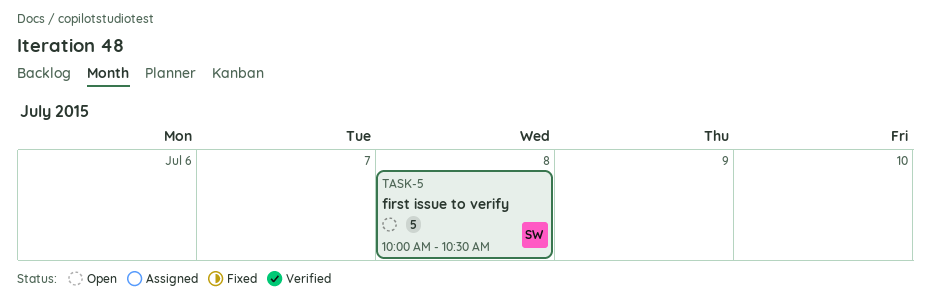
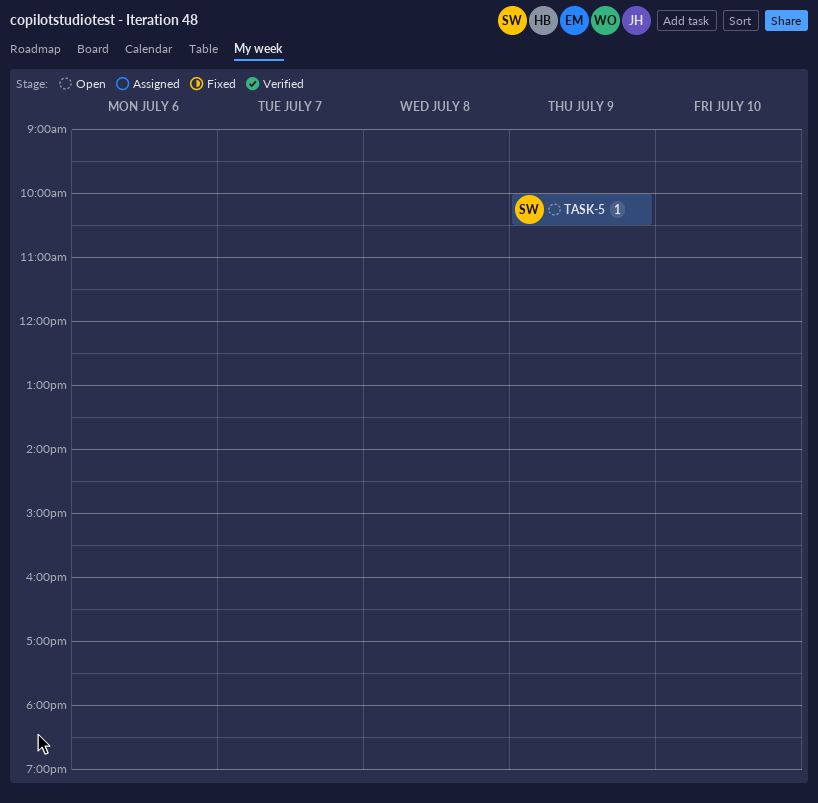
TASK-5, estimate: 5 -> 1
TASK-5, day: Jul 8 -> Jul 9

